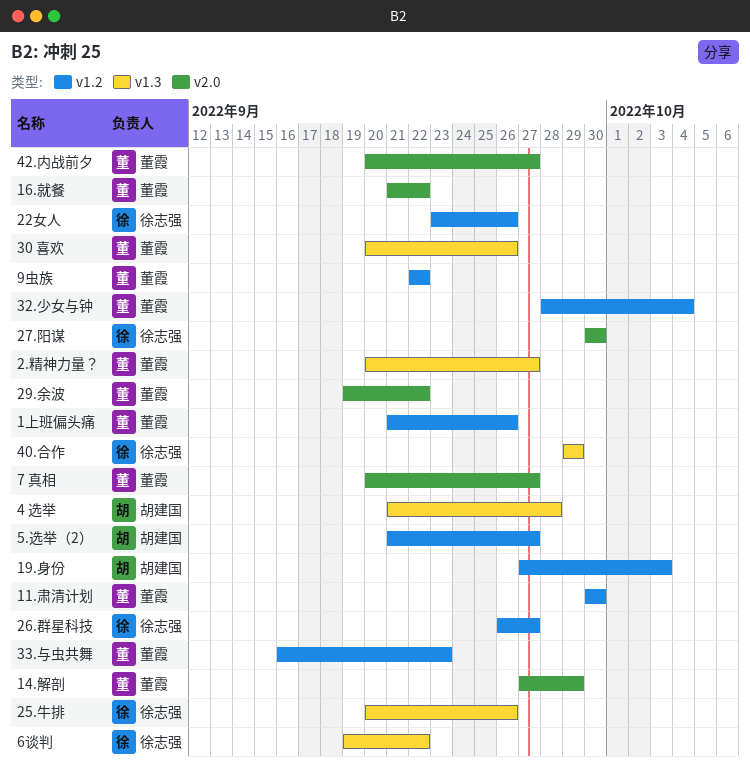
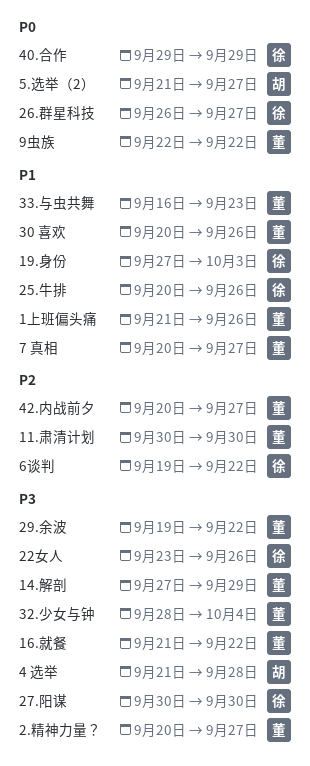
19.身份, owner: 胡建国 -> 徐志强

